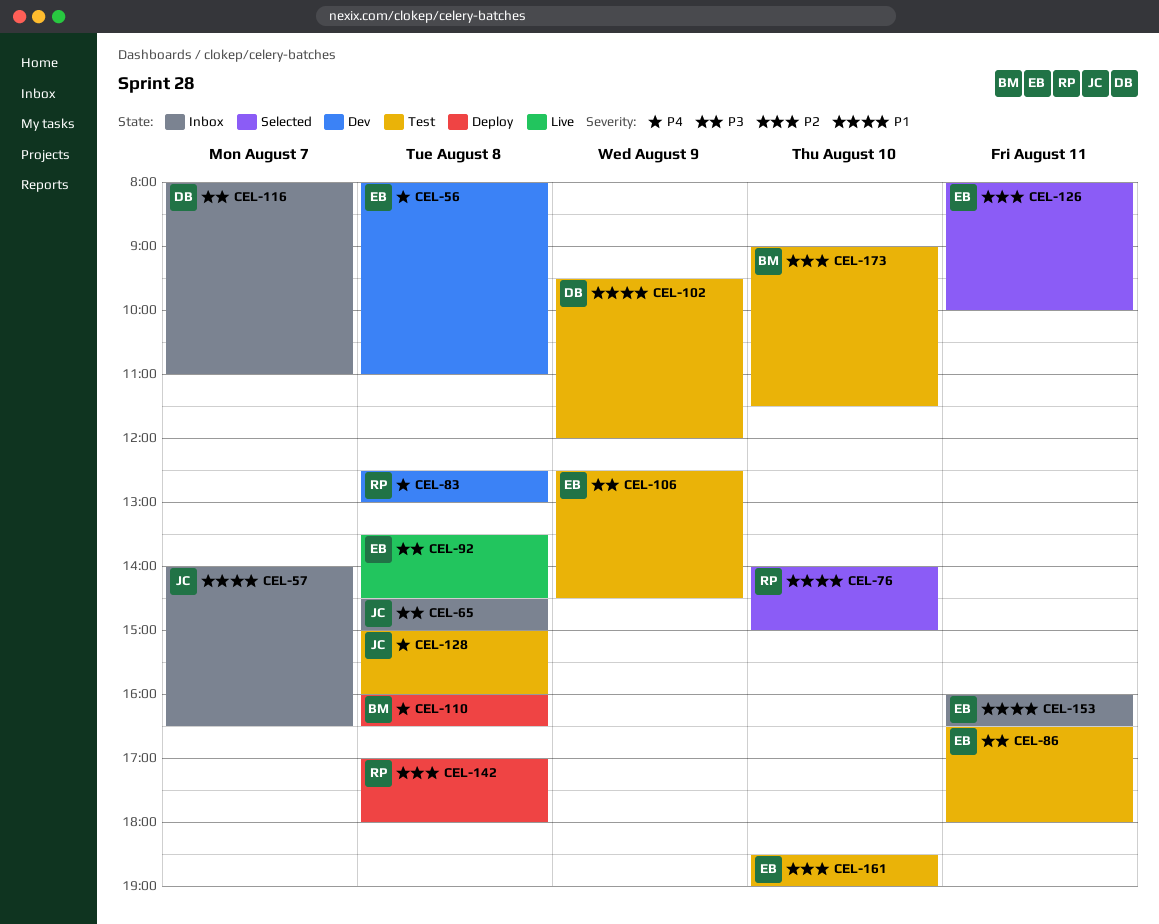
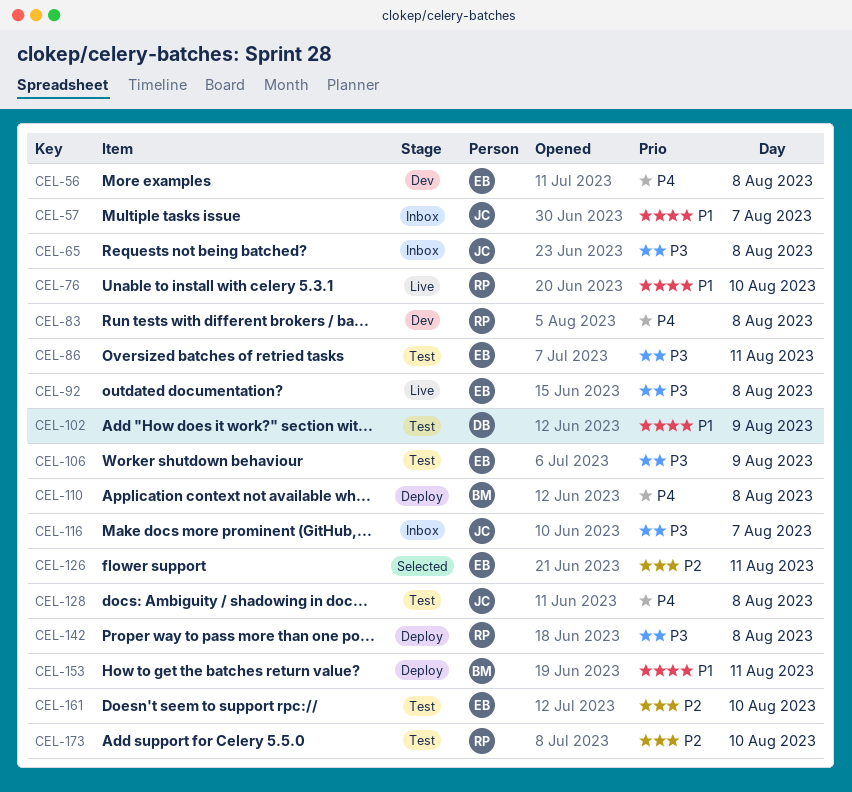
CEL-76, status: Selected -> Live
CEL-116, owner: DB -> JC
CEL-142, priority: P2 -> P3
CEL-153, status: Inbox -> Deploy
CEL-153, owner: EB -> BM
CEL-173, owner: BM -> RP

